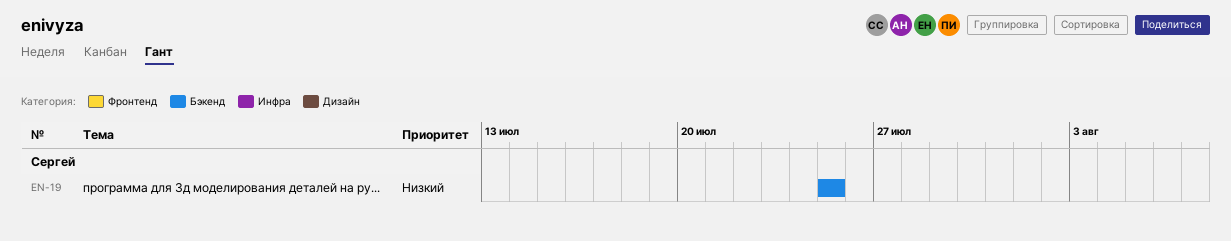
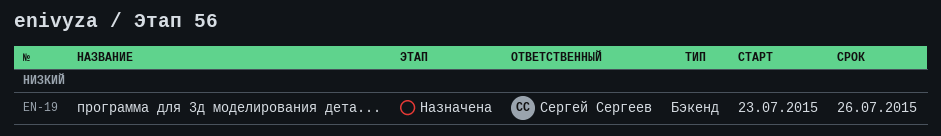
EN-19, start: Jul 25 -> Jul 23
EN-19, due: Jul 25 -> Jul 26

